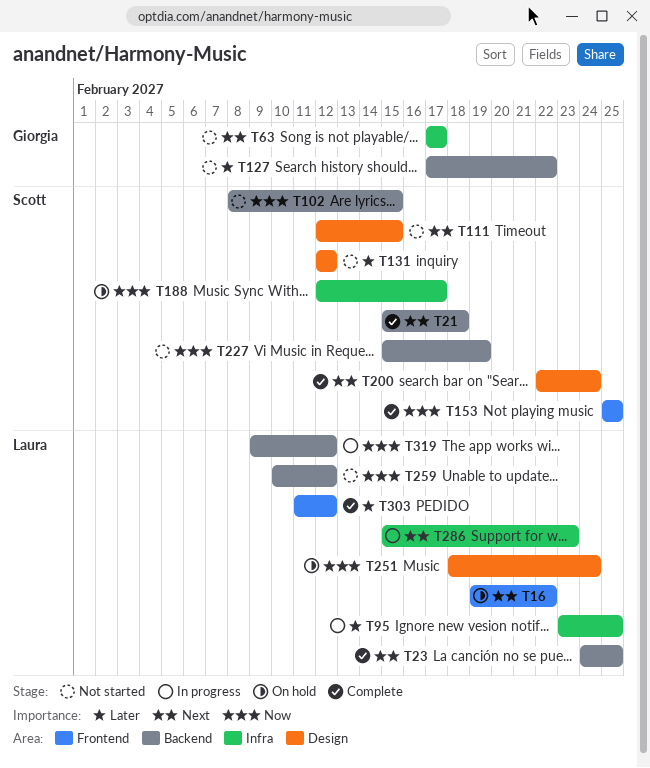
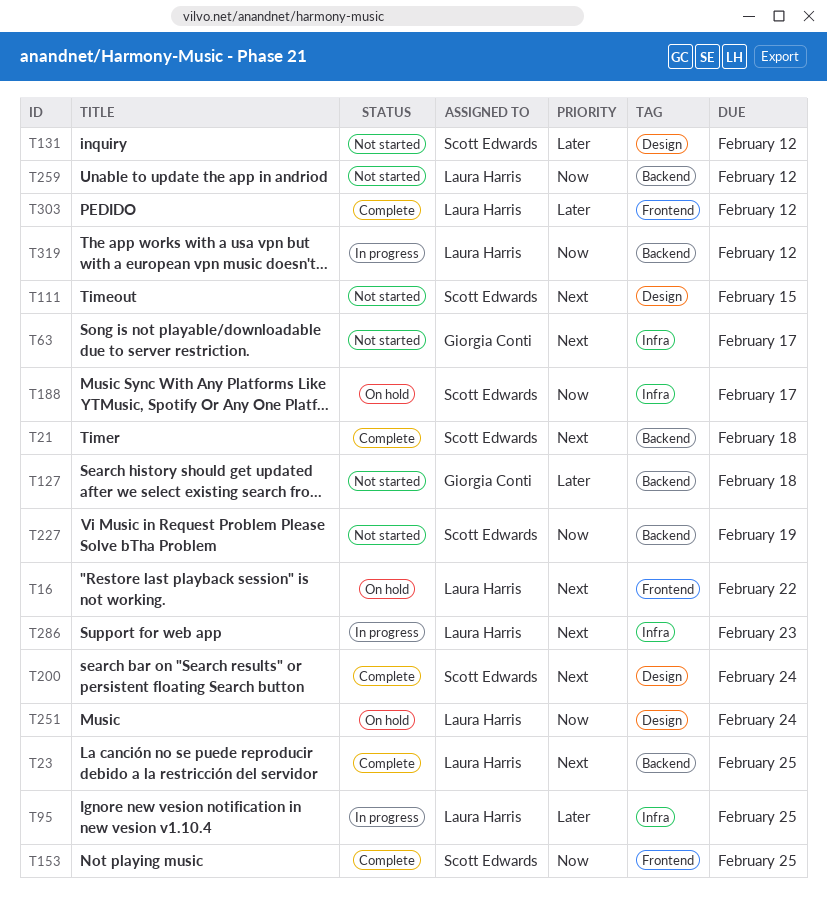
T102: present -> none
T127, due: Feb 22 -> Feb 18

